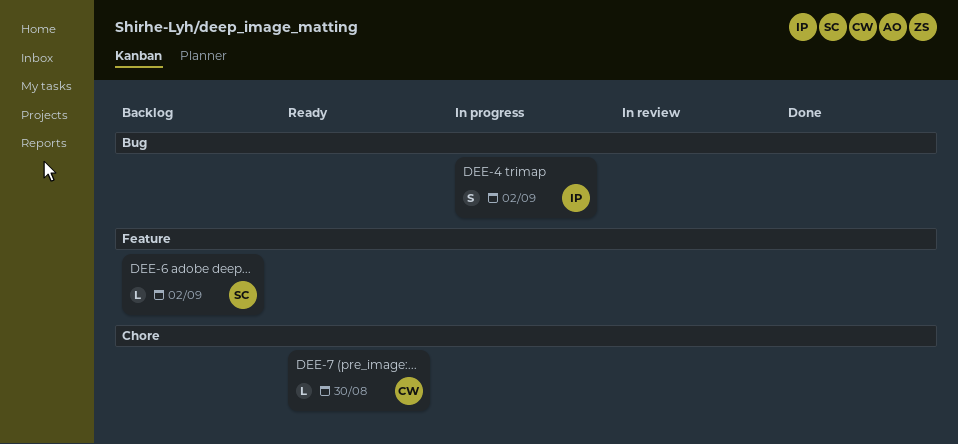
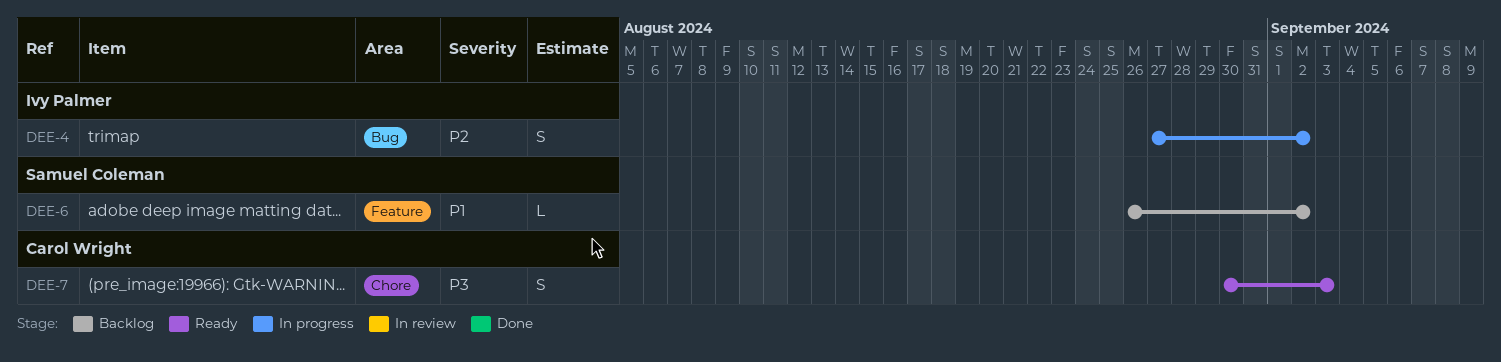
DEE-7, estimate: L -> S
DEE-7, due: Aug 30 -> Sep 3

